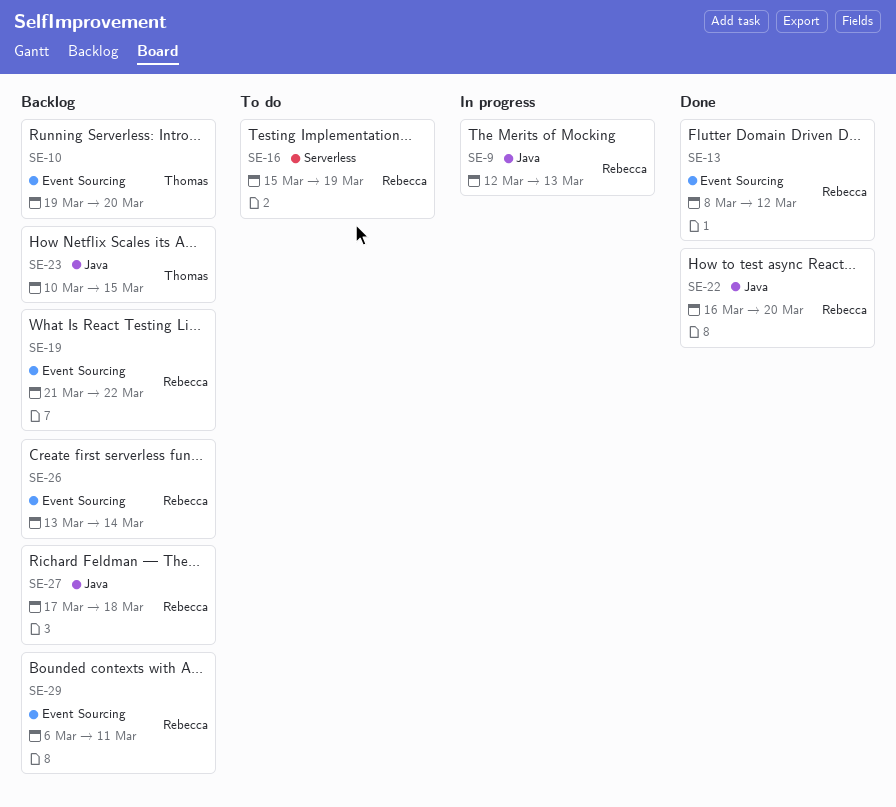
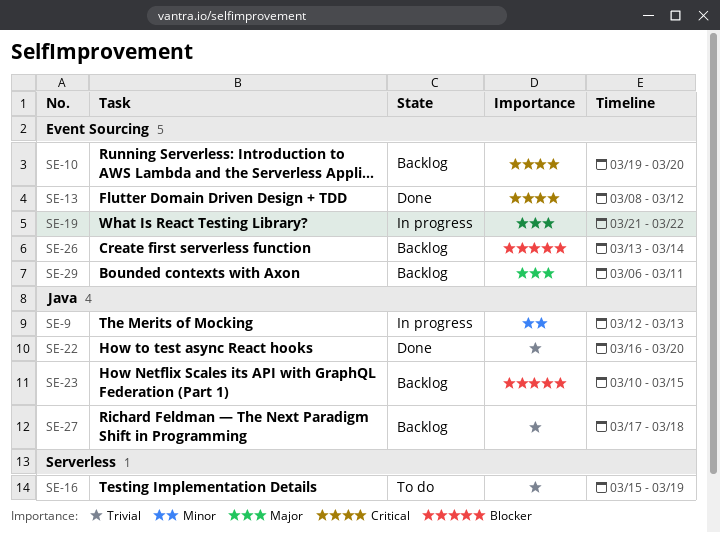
SE-19, status: Backlog -> In progress

